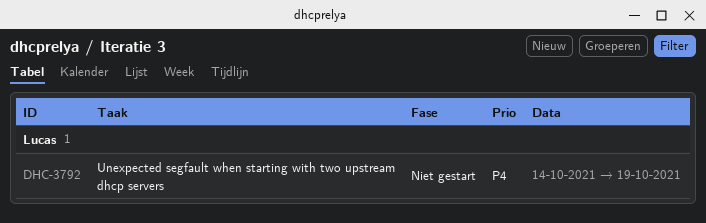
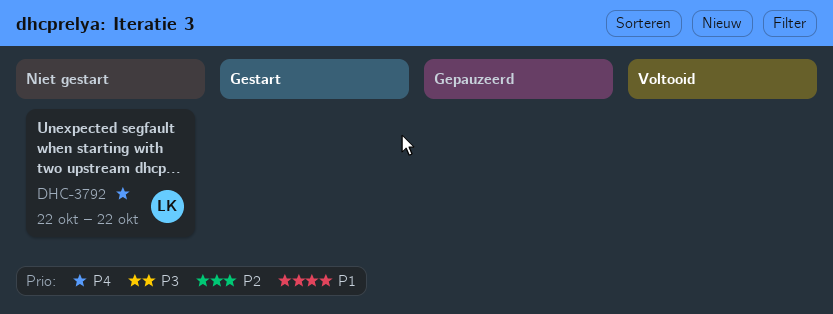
DHC-3792, start: Oct 14 -> Oct 22
DHC-3792, due: Oct 19 -> Oct 22

